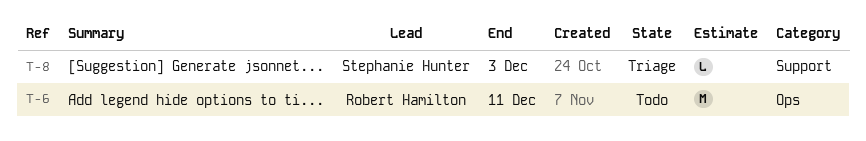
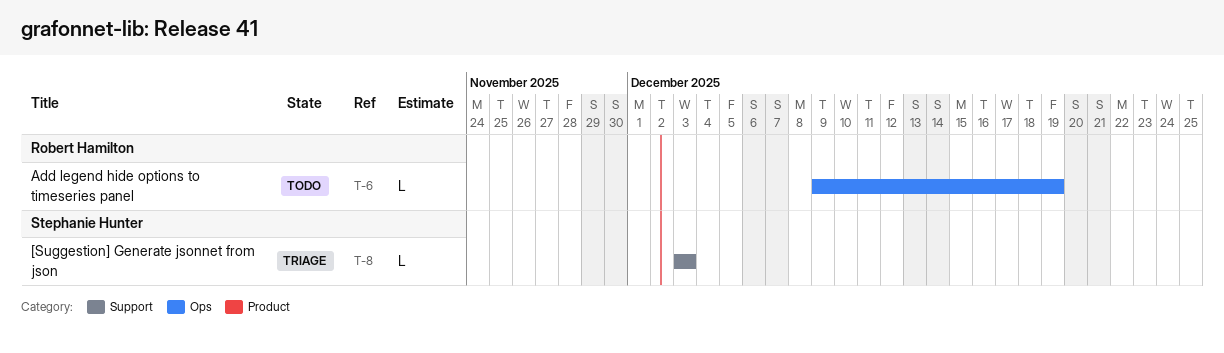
T-6, estimate: M -> L
T-6, due: Dec 11 -> Dec 19

